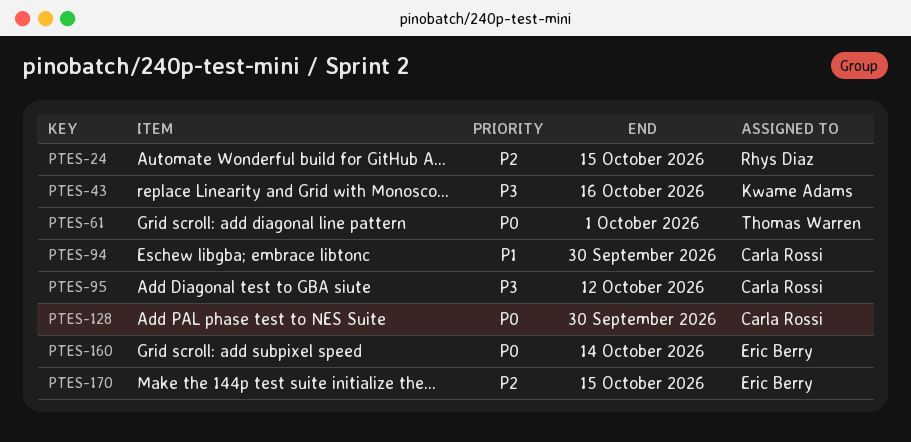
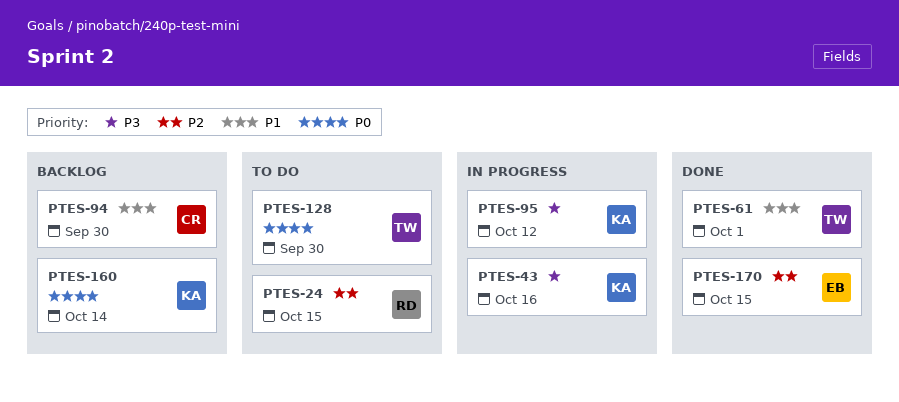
PTES-61, priority: P0 -> P1
PTES-95, owner: Carla Rossi -> Kwame Adams
PTES-128, owner: Carla Rossi -> Thomas Warren
PTES-160, owner: Eric Berry -> Kwame Adams

